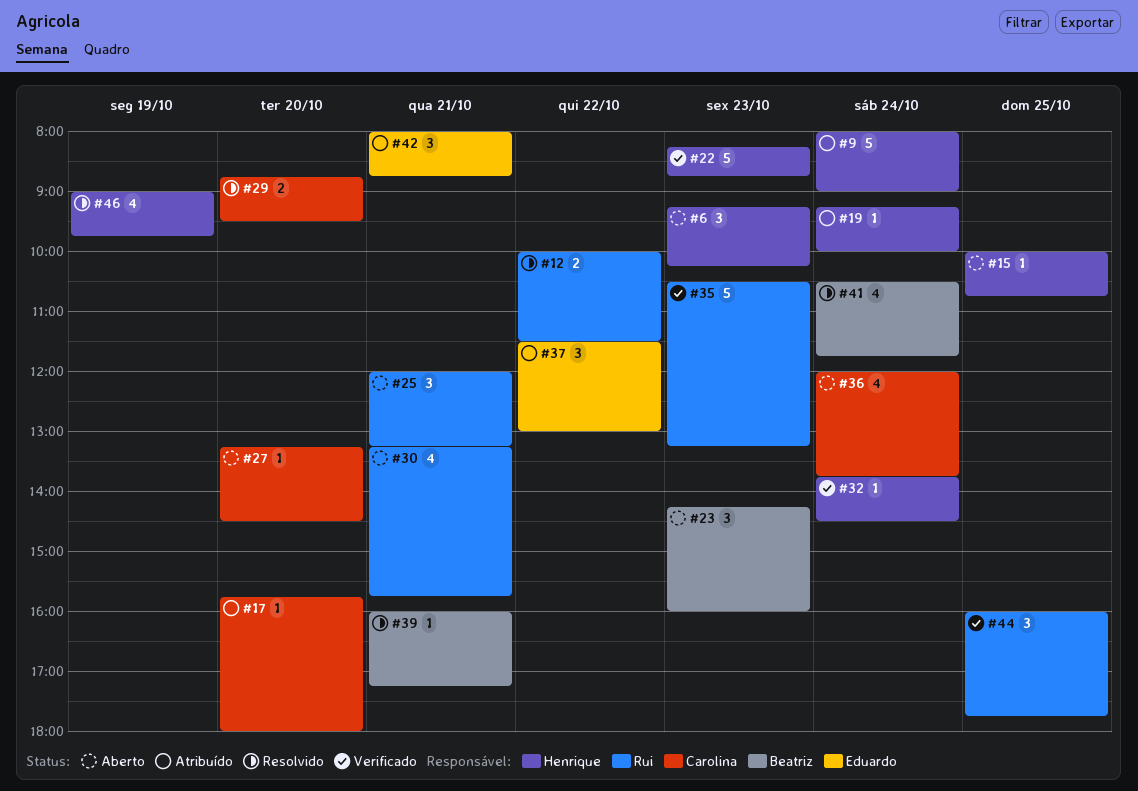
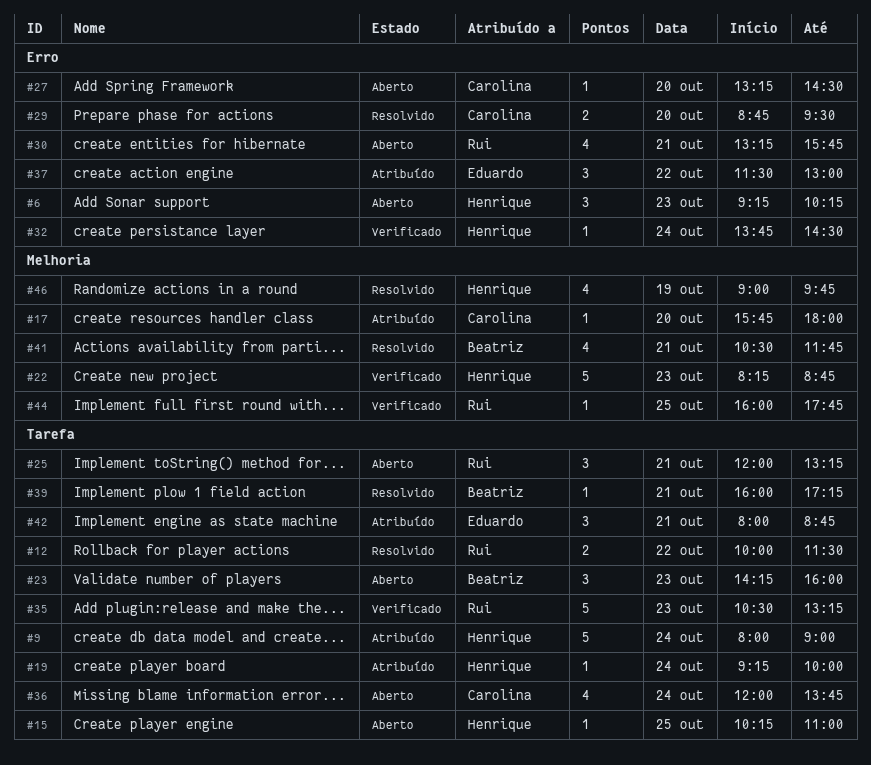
#15, begins: 10:00 -> 10:15
#15, ends: 10:45 -> 11:00
#41, day: Oct 24 -> Oct 21
#44, estimate: 3 -> 1

